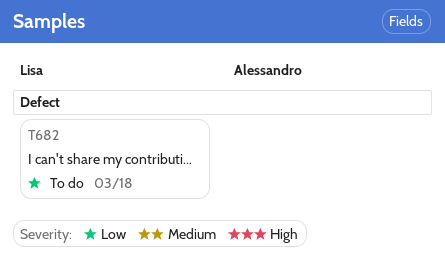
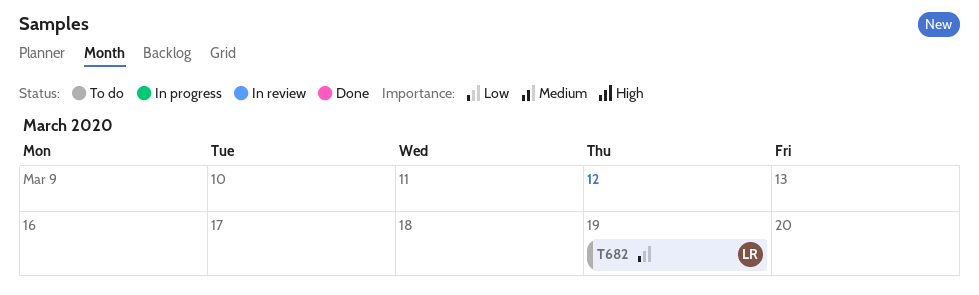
T682, due: Mar 18 -> Mar 19

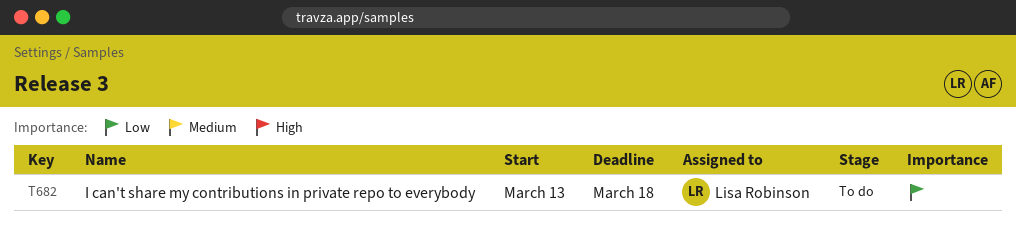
T682, due: Mar 19 -> Mar 18

